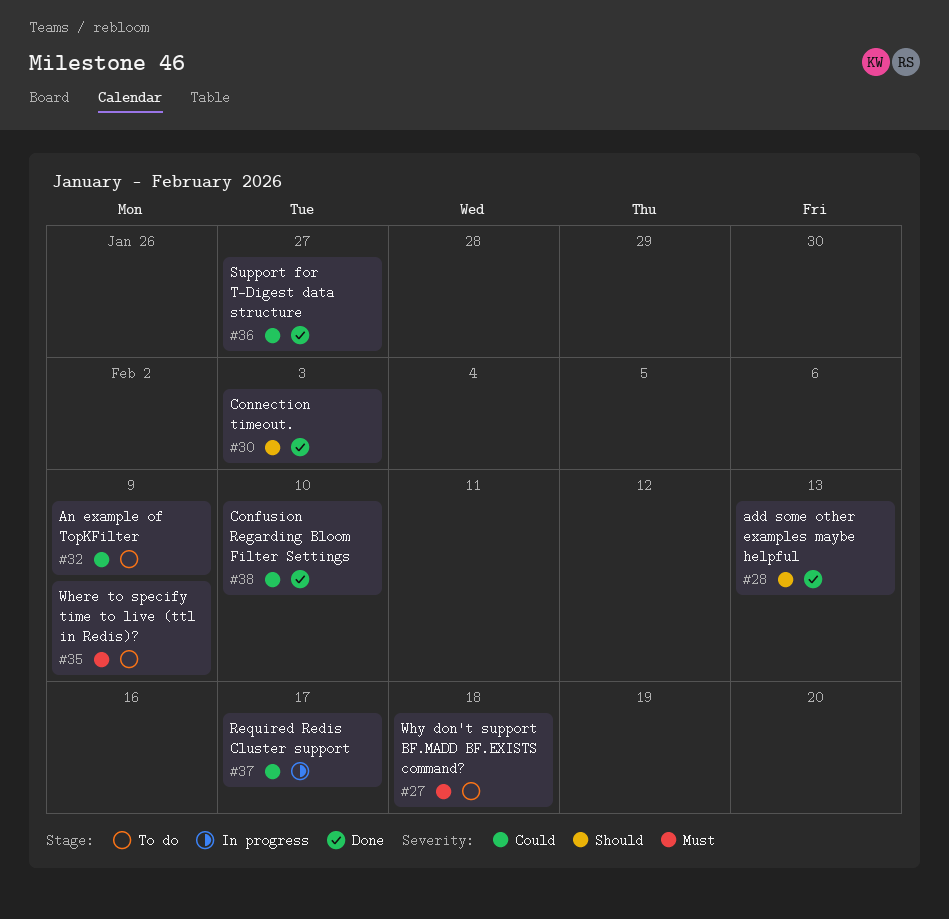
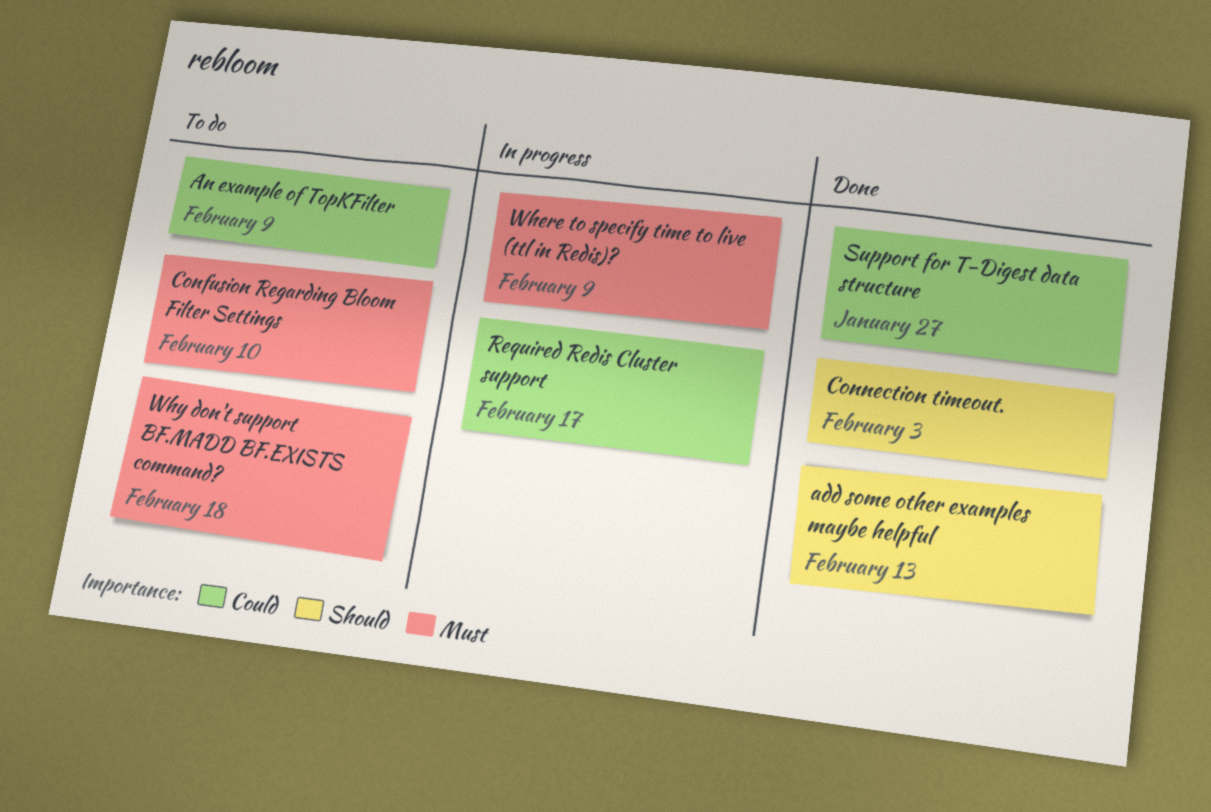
Confusion Regarding Bloom Filter Settings, status: Done -> To do
Confusion Regarding Bloom Filter Settings, priority: Could -> Must
Where to specify time to live (ttl in Redis)?, status: To do -> In progress

